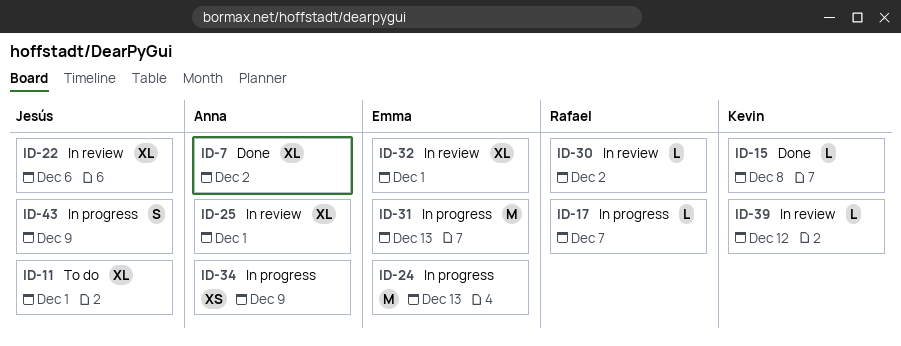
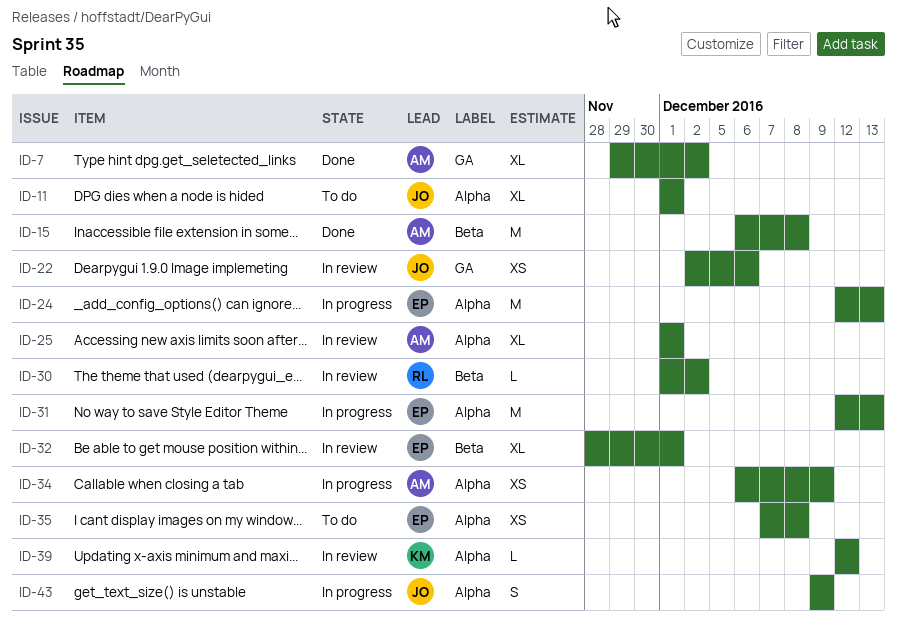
ID-15, owner: Kevin -> Anna
ID-15, estimate: L -> M
ID-17: present -> none
ID-22, estimate: XL -> XS
ID-35: none -> present

